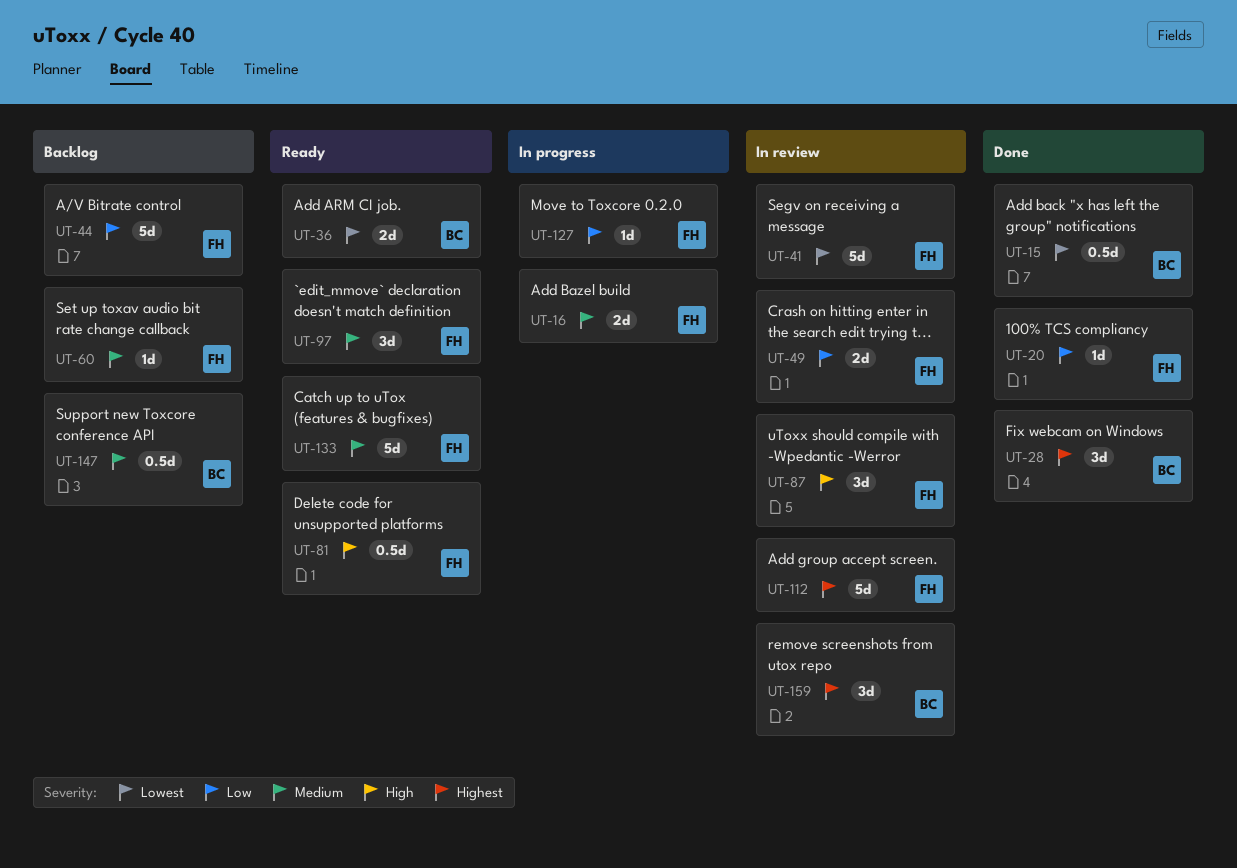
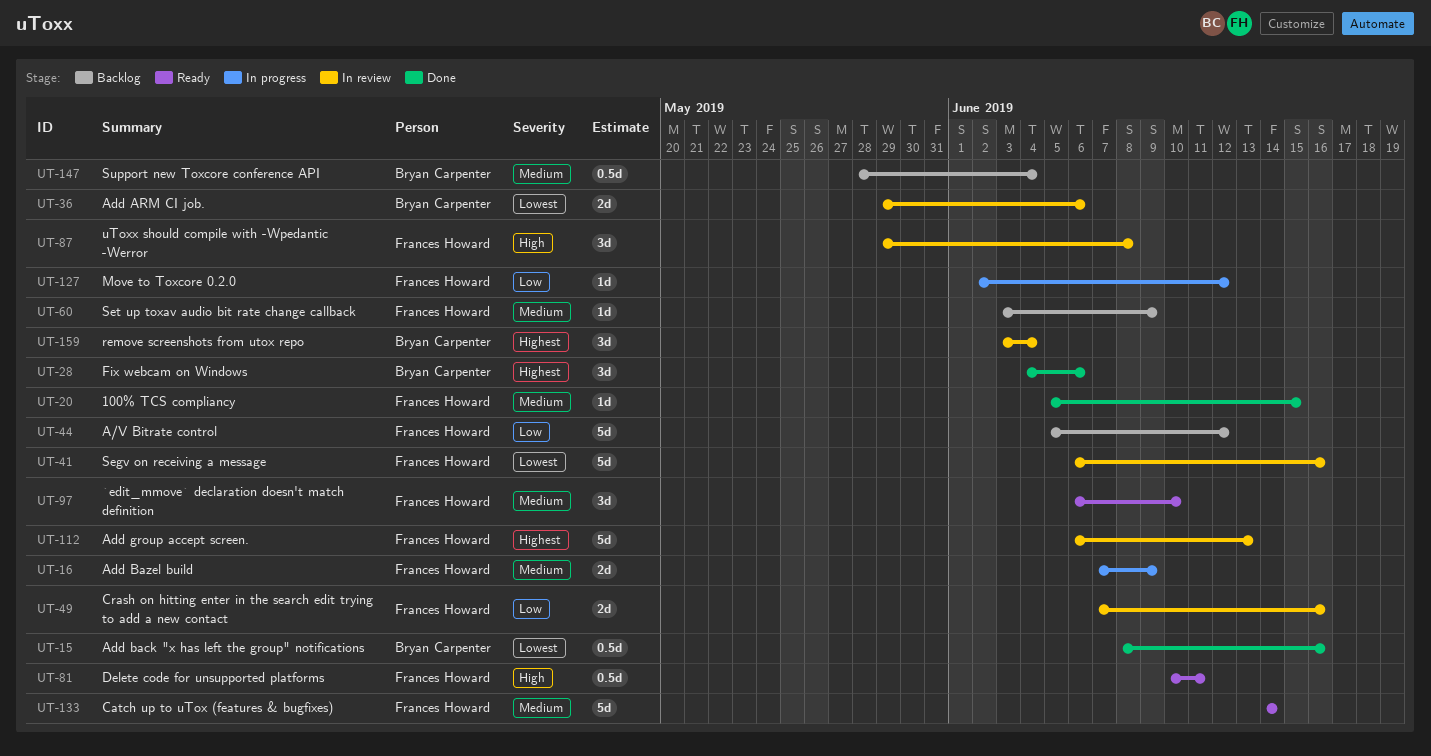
UT-20, priority: Low -> Medium
UT-36, status: Ready -> In review

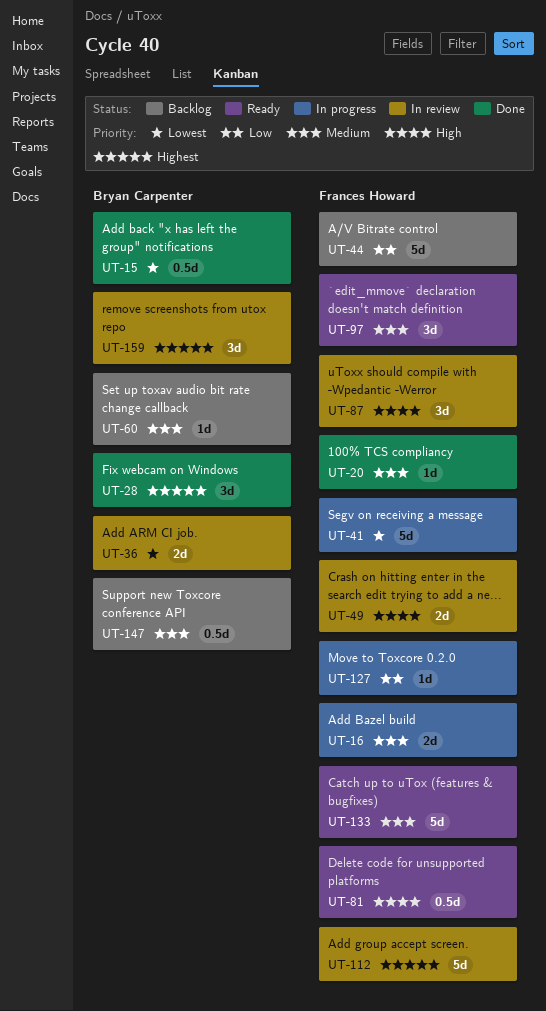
UT-41, status: In review -> In progress
UT-49, priority: Low -> High
UT-60, owner: Frances Howard -> Bryan Carpenter

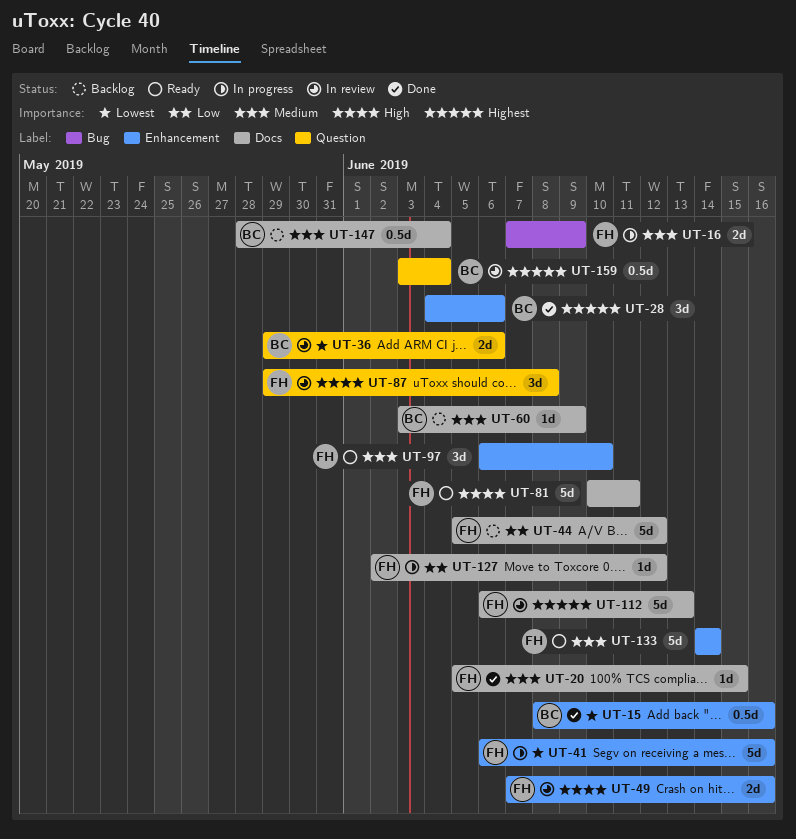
UT-81, estimate: 0.5d -> 5d
UT-159, estimate: 3d -> 0.5d

